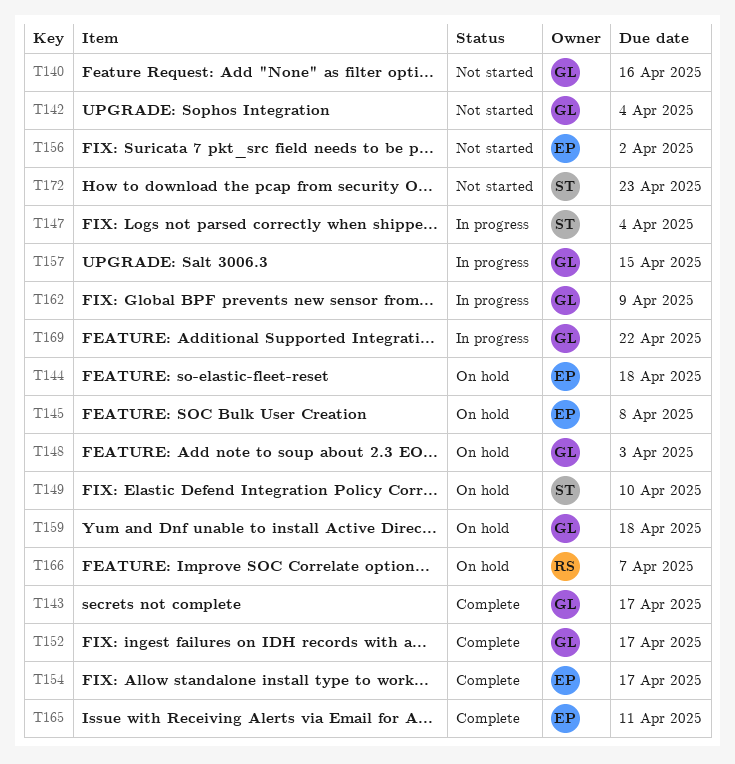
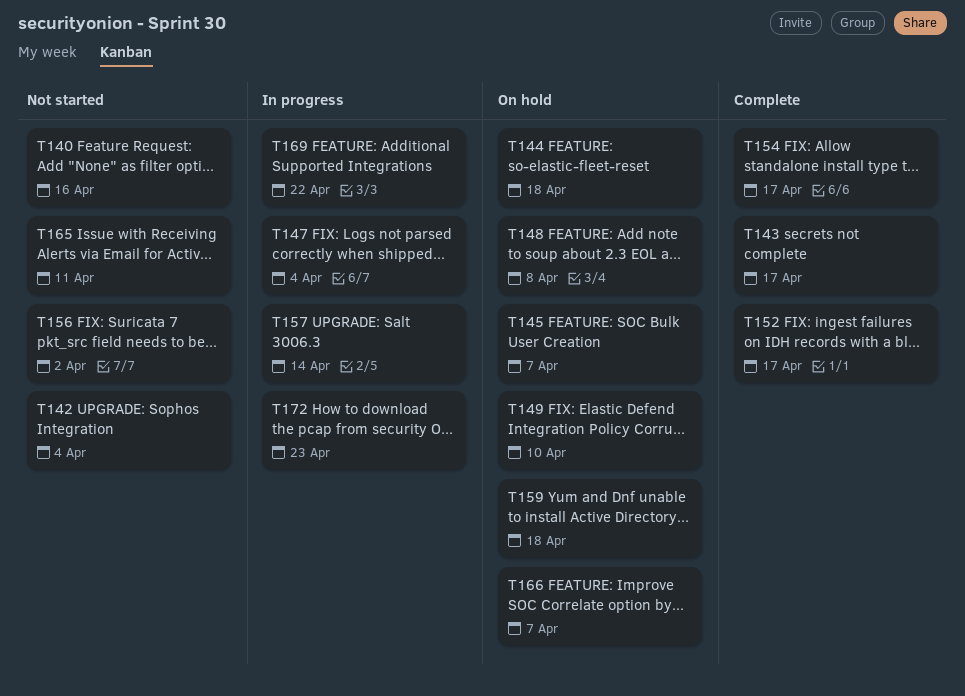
T145, due: Apr 8 -> Apr 7
T148, due: Apr 3 -> Apr 8
T157, due: Apr 15 -> Apr 14
T162: present -> none
T165, status: Complete -> Not started
T172, status: Not started -> In progress

